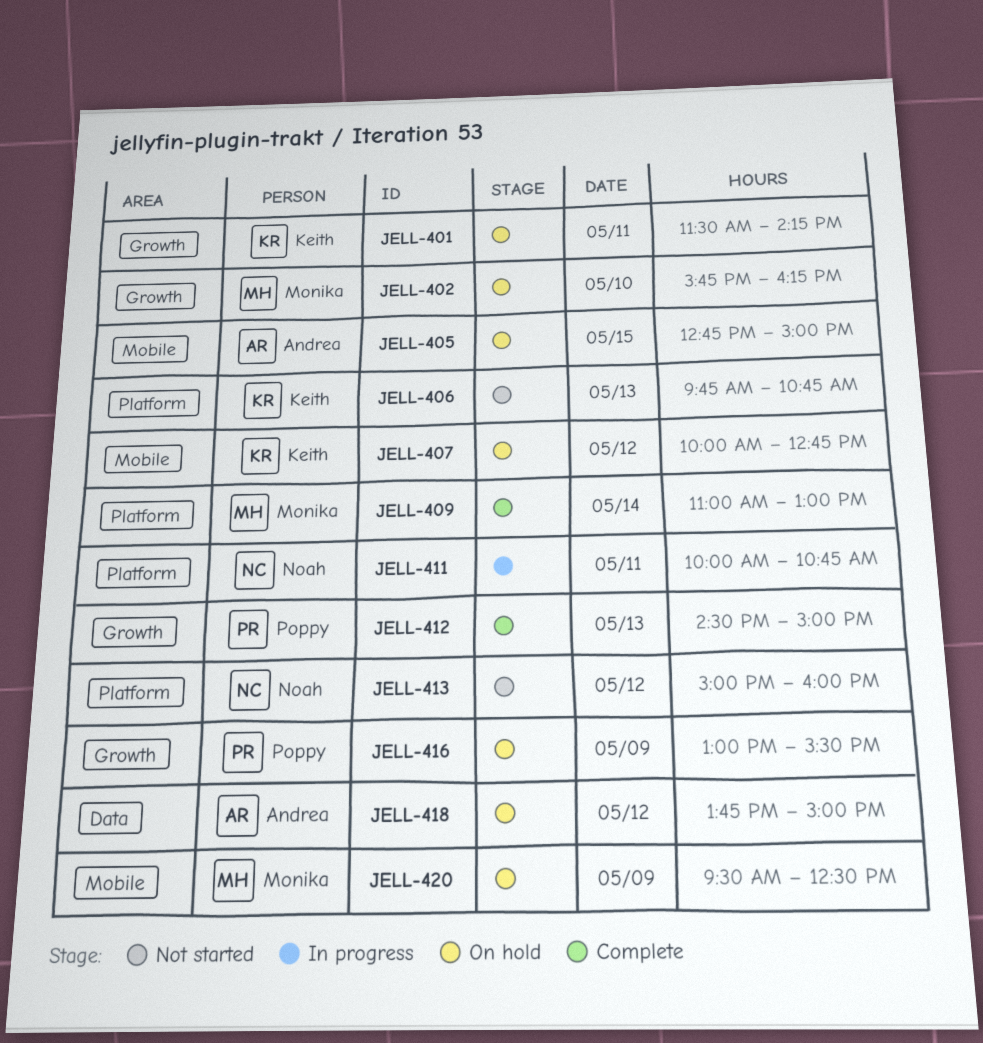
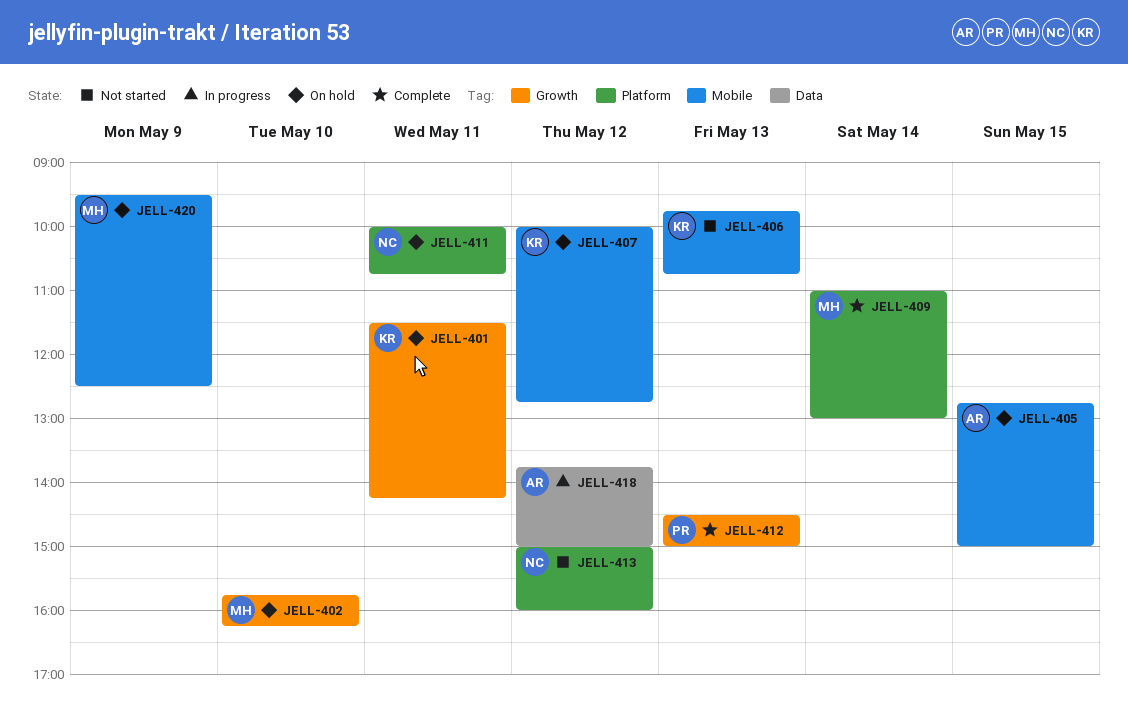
JELL-406, label: Platform -> Mobile
JELL-411, status: In progress -> On hold
JELL-416: present -> none
JELL-418, status: On hold -> In progress

